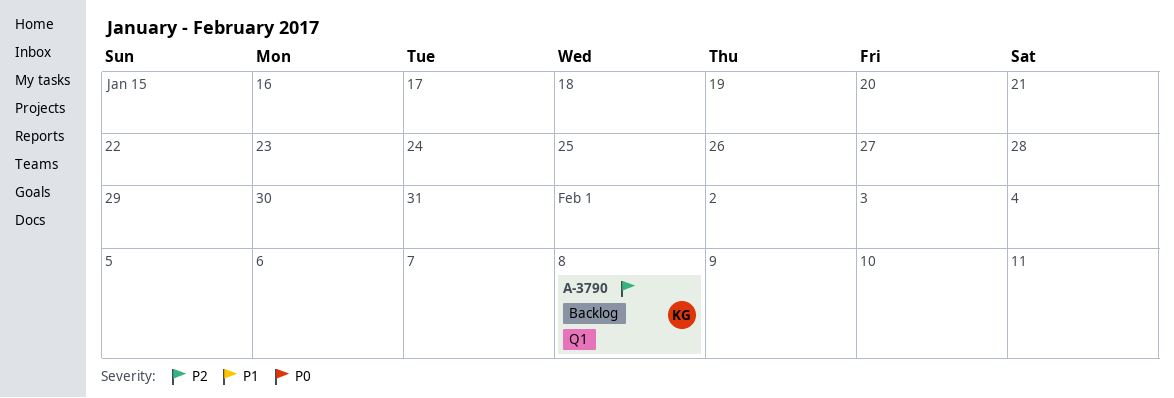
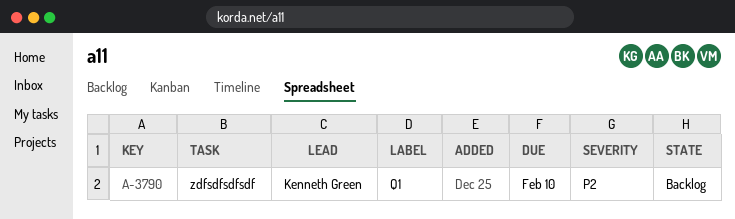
A-3790, due: Feb 8 -> Feb 10

